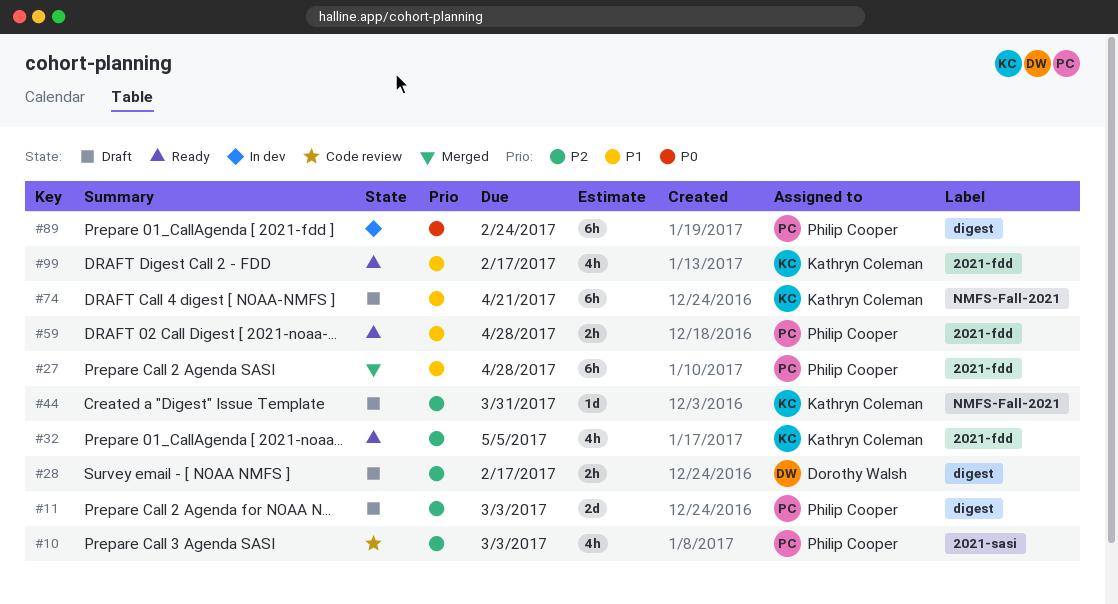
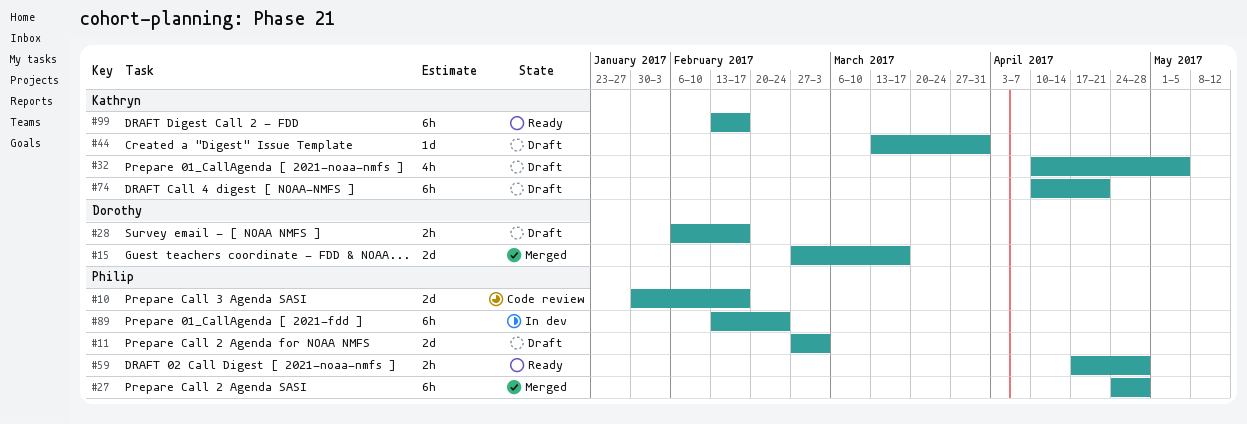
#10, estimate: 4h -> 2d
#10, due: Mar 3 -> Feb 17
#15: none -> present
#32, status: Ready -> Draft
#99, estimate: 4h -> 6h

